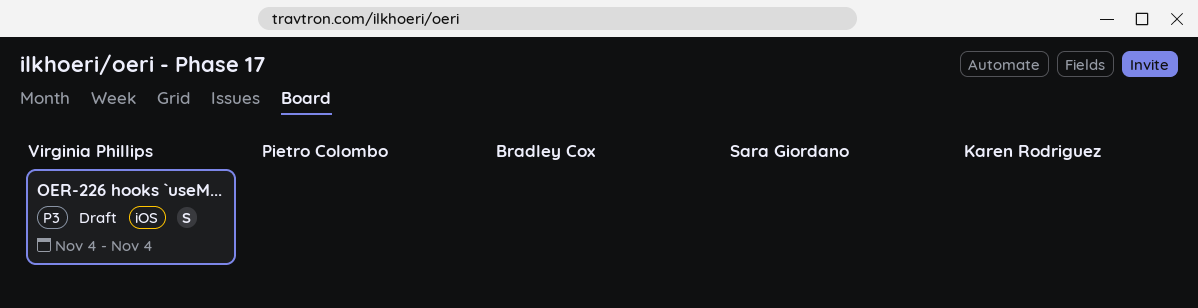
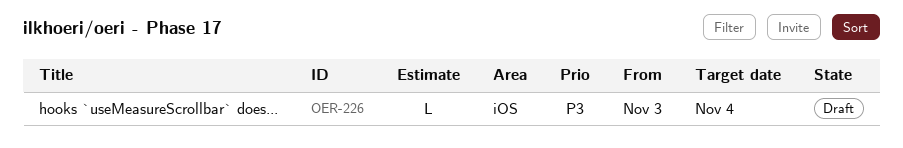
OER-226, estimate: S -> L
OER-226, start: Nov 4 -> Nov 3

